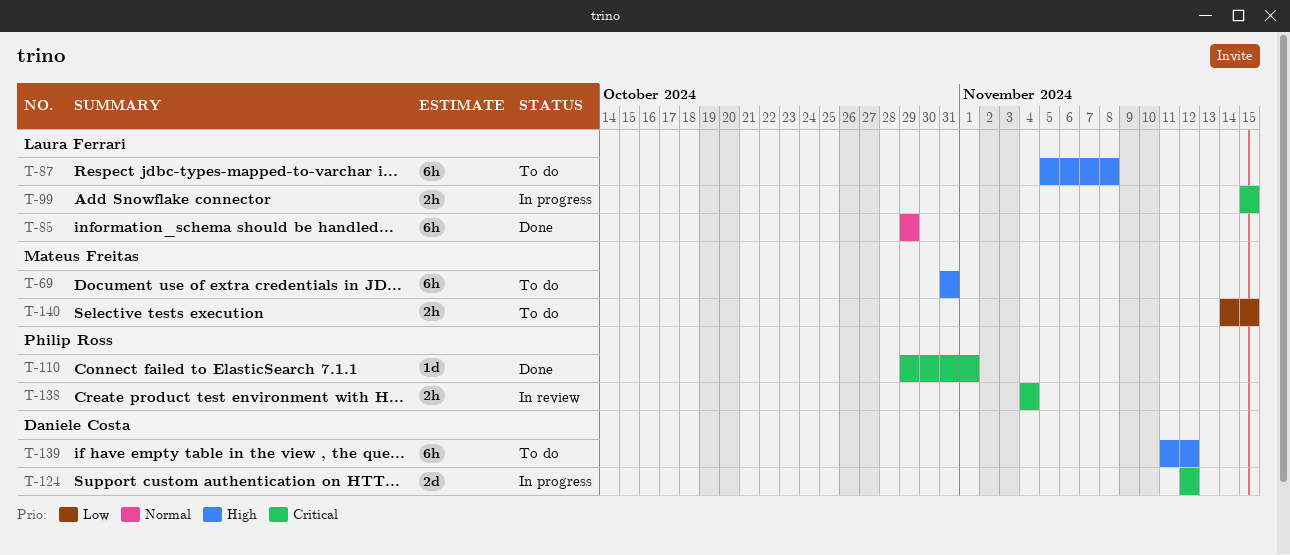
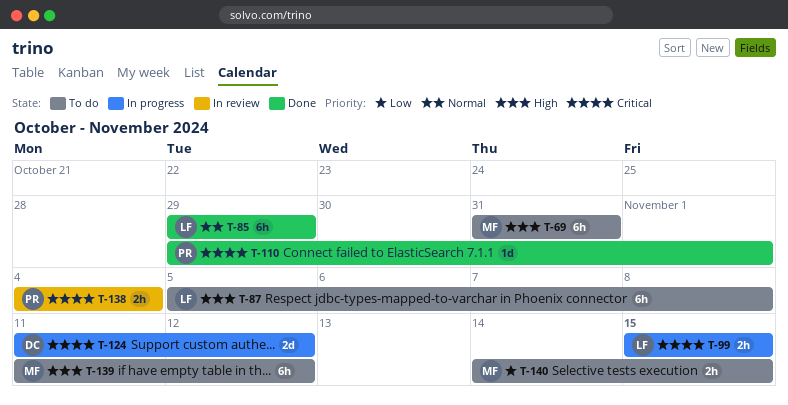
T-124, start: Nov 12 -> Nov 11
T-139, owner: Daniele Costa -> Mateus Freitas

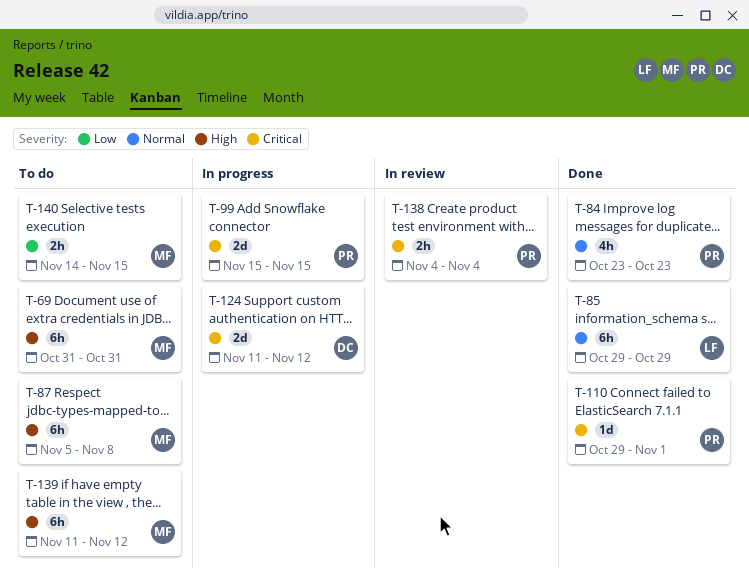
T-84: none -> present
T-87, owner: LF -> MF
T-99, owner: LF -> PR
T-99, estimate: 2h -> 2d

